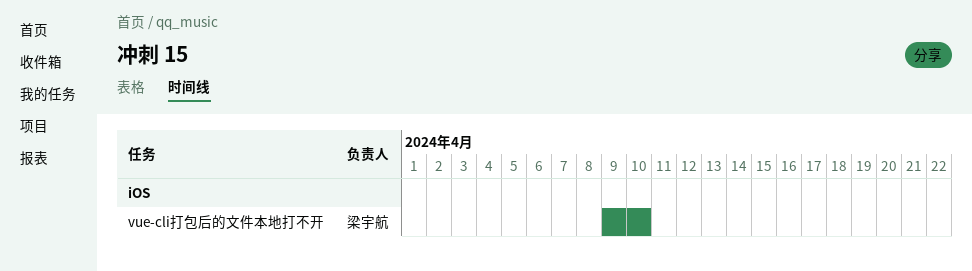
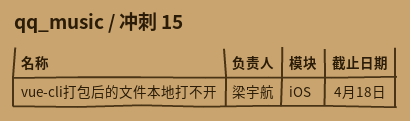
vue-cli打包后的文件本地打不开, due: Apr 10 -> Apr 18

